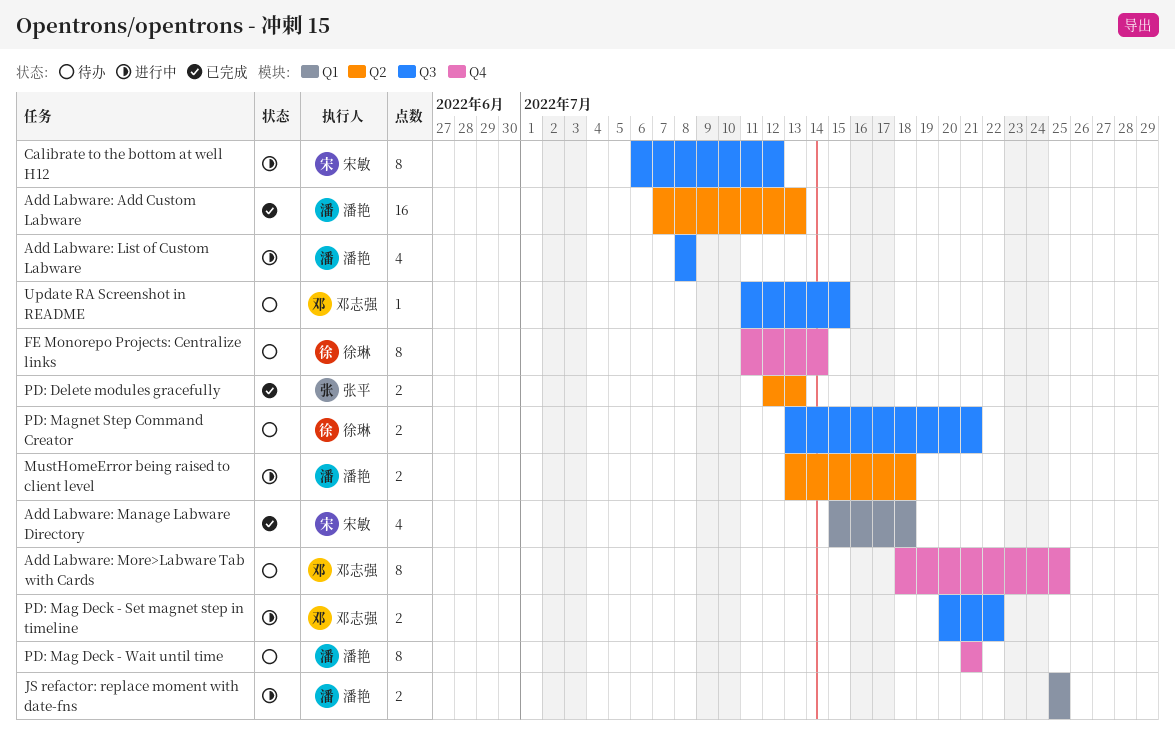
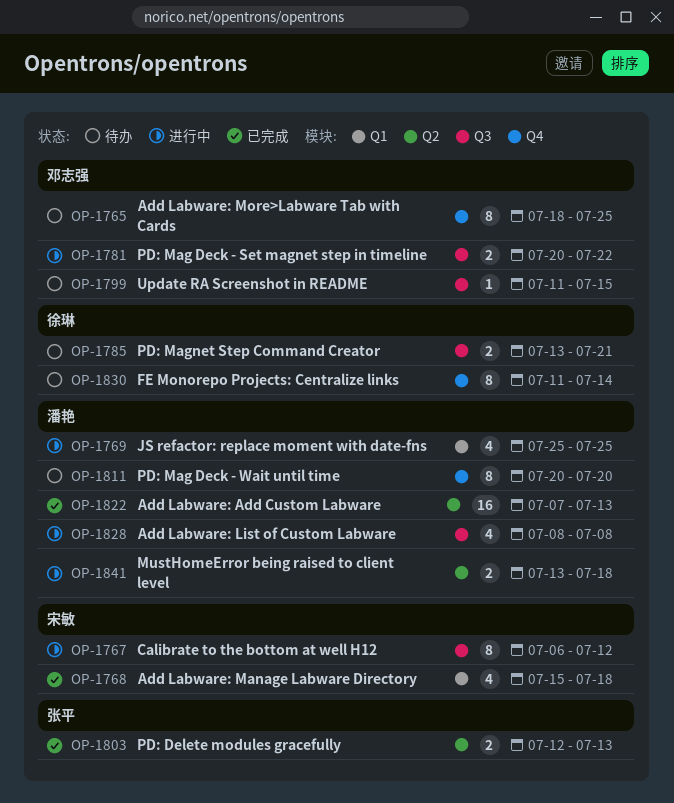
JS refactor: replace moment with date-fns, estimate: 2 -> 4
PD: Mag Deck - Wait until time, start: Jul 21 -> Jul 20
PD: Mag Deck - Wait until time, due: Jul 21 -> Jul 20

